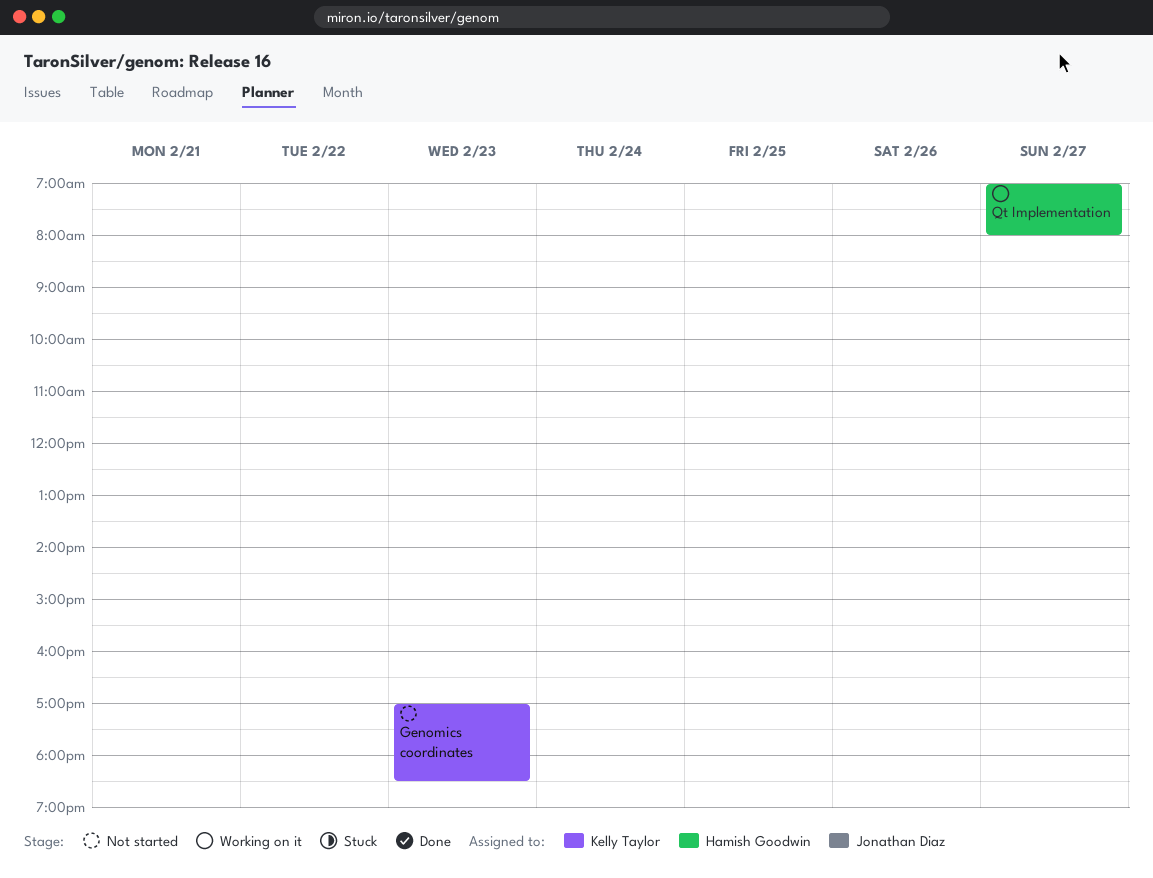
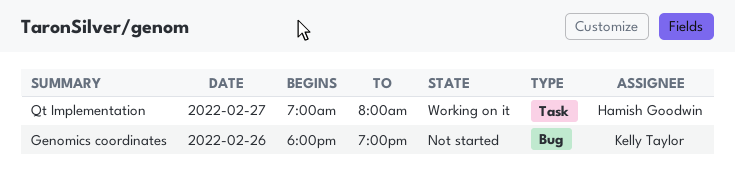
Genomics coordinates, day: Feb 23 -> Feb 26
Genomics coordinates, begins: 17:00 -> 18:00
Genomics coordinates, ends: 18:30 -> 19:00

